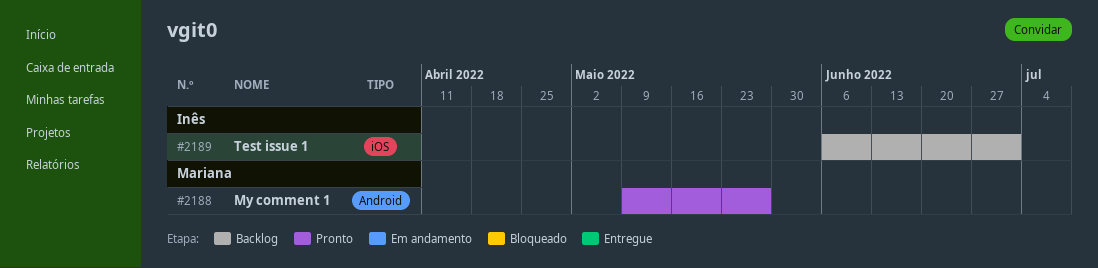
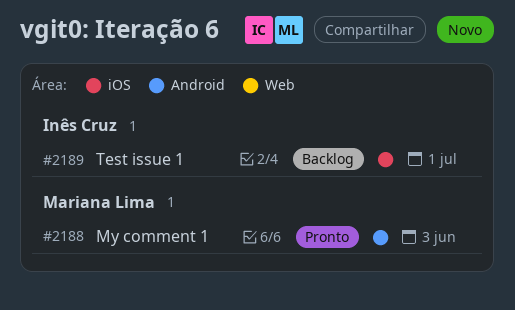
#2188, due: May 27 -> Jun 3

